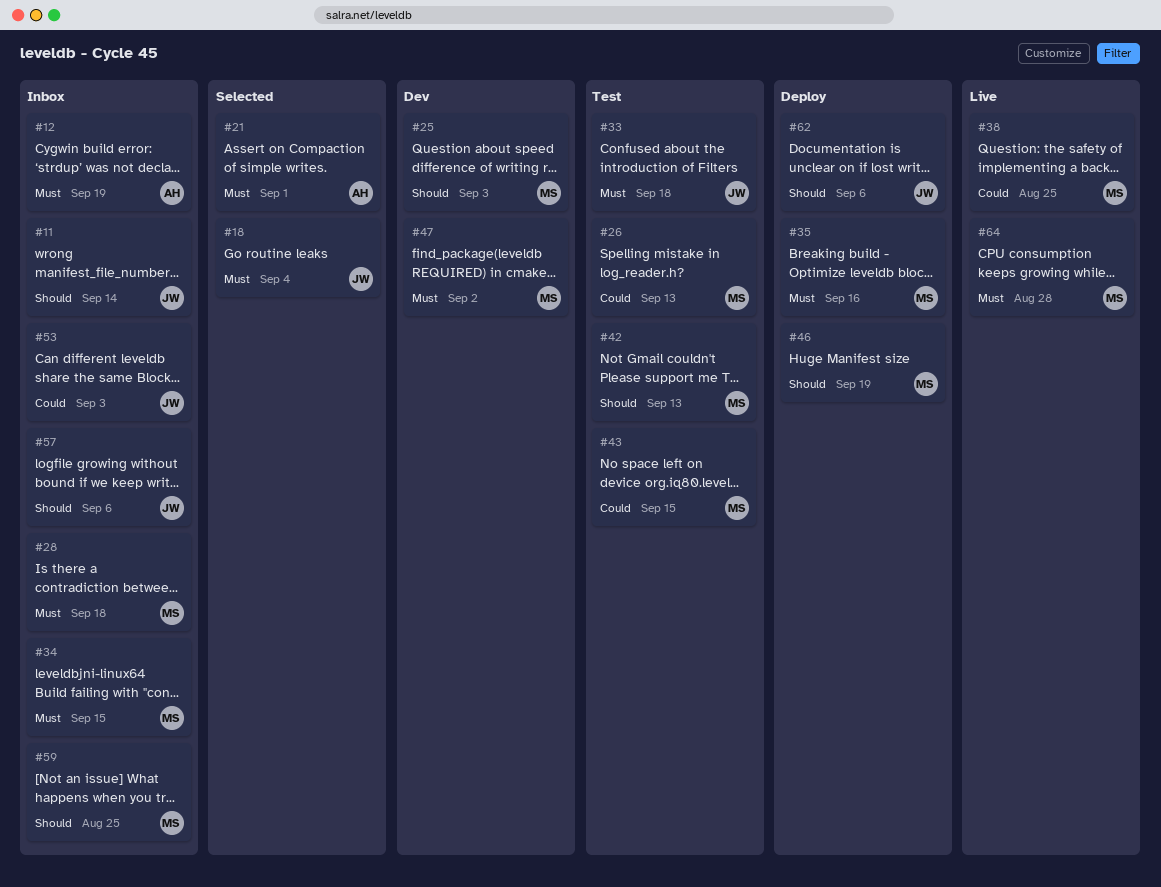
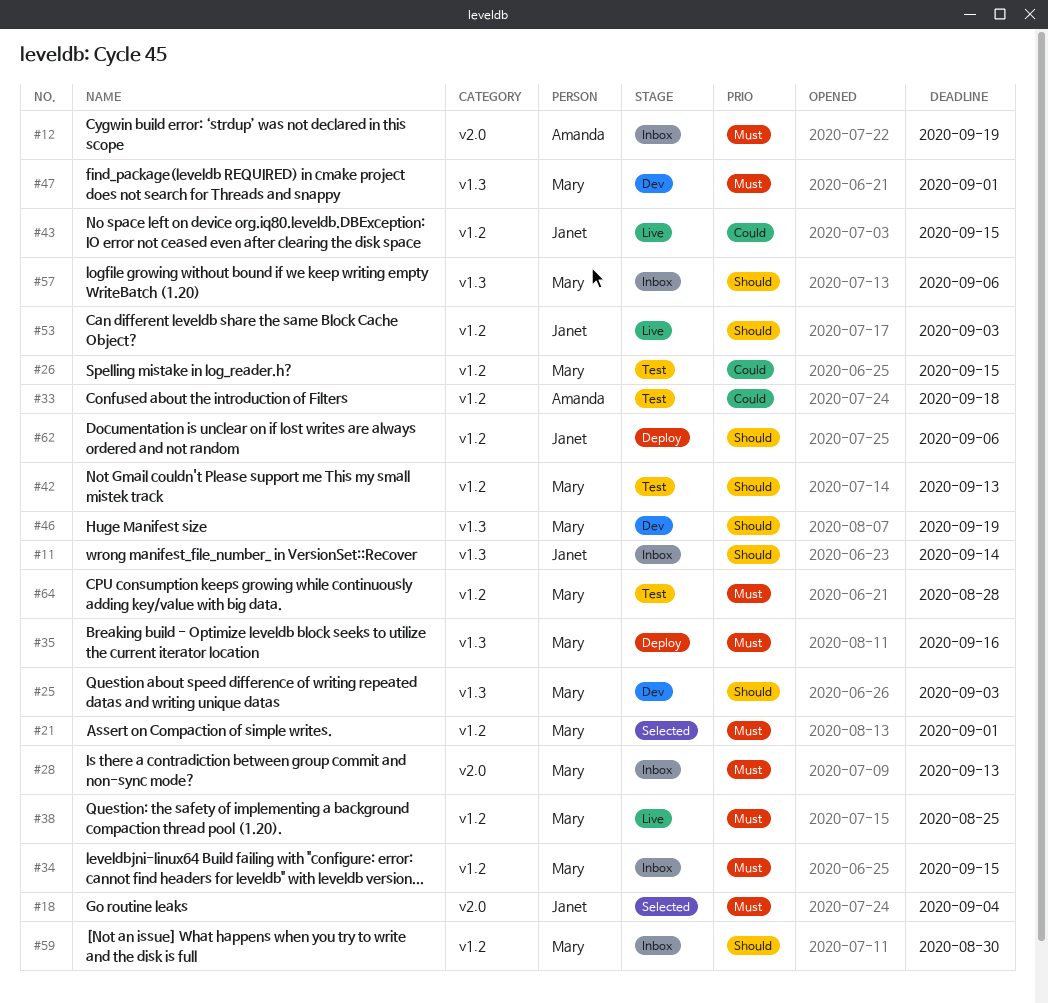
#21, owner: Amanda -> Mary
#26, due: Sep 13 -> Sep 15
#28, due: Sep 18 -> Sep 13
#33, owner: Janet -> Amanda
#33, priority: Must -> Could
#38, priority: Could -> Must
#43, status: Test -> Live
#43, owner: Mary -> Janet
#46, status: Deploy -> Dev
#47, due: Sep 2 -> Sep 1
#53, status: Inbox -> Live
#53, priority: Could -> Should
#57, owner: Janet -> Mary
#59, due: Aug 25 -> Aug 30
#64, status: Live -> Test

